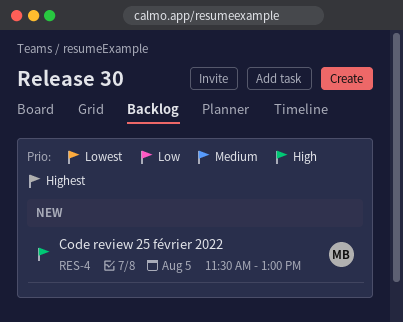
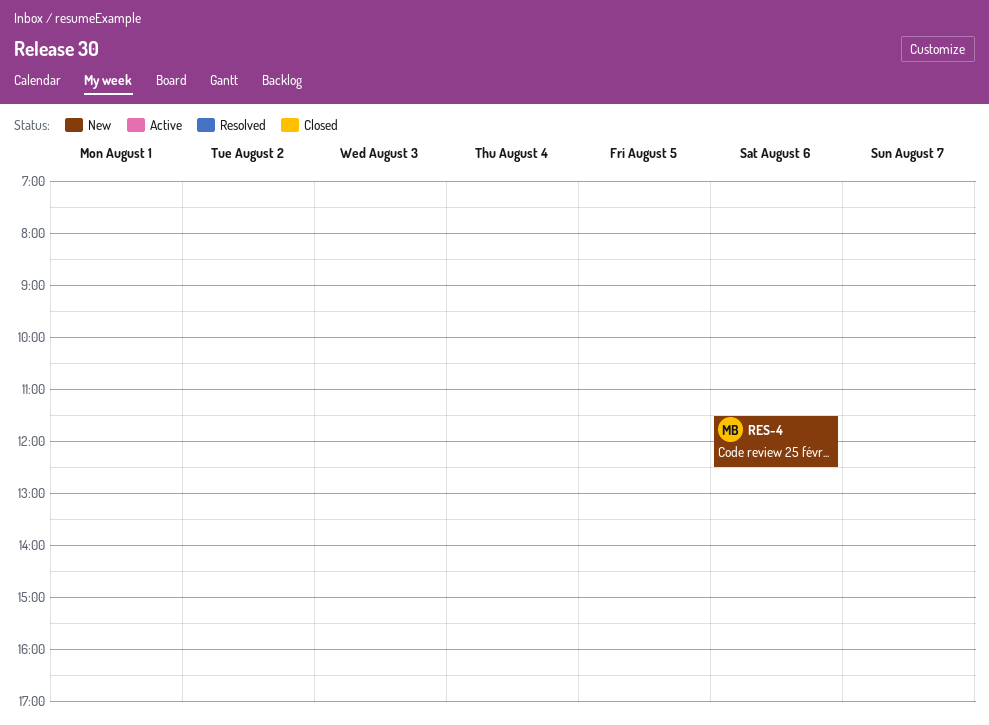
RES-4, day: Aug 5 -> Aug 6
RES-4, ends: 13:00 -> 12:30

